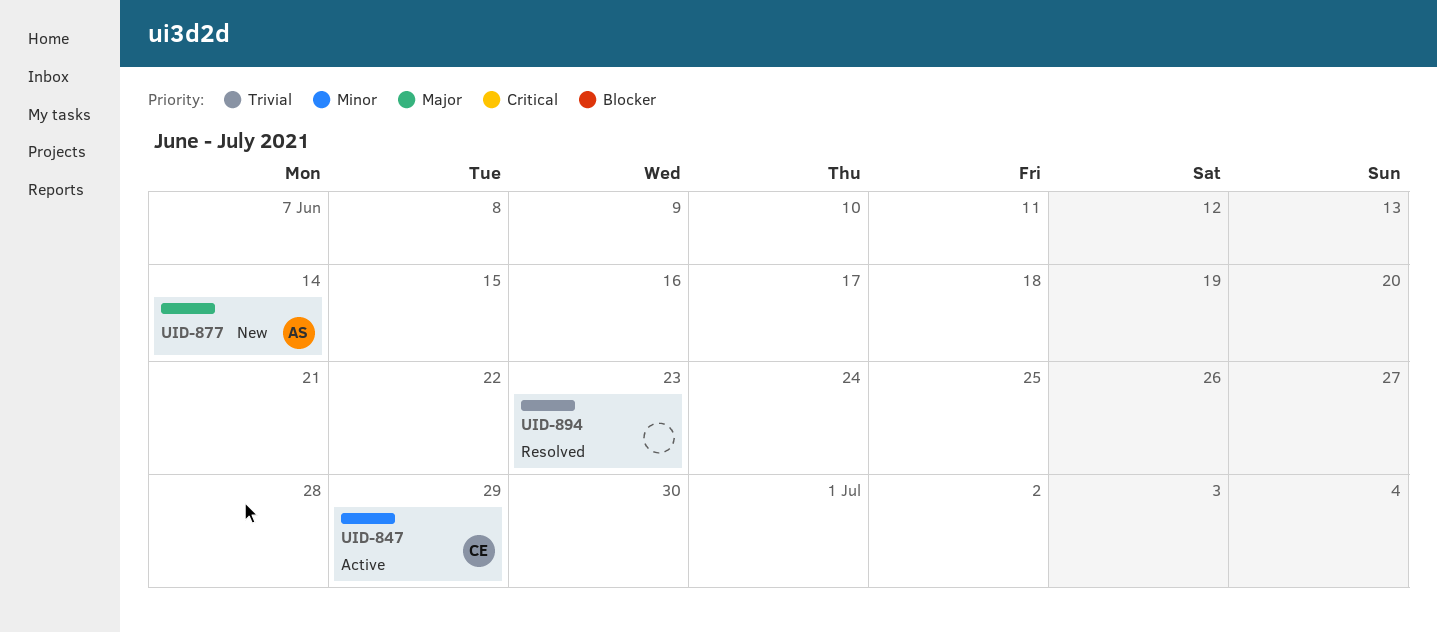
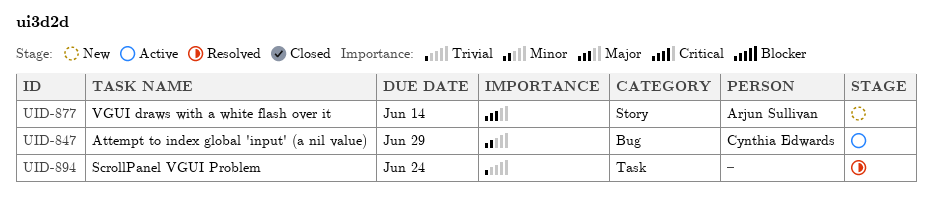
UID-894, due: Jun 23 -> Jun 24

